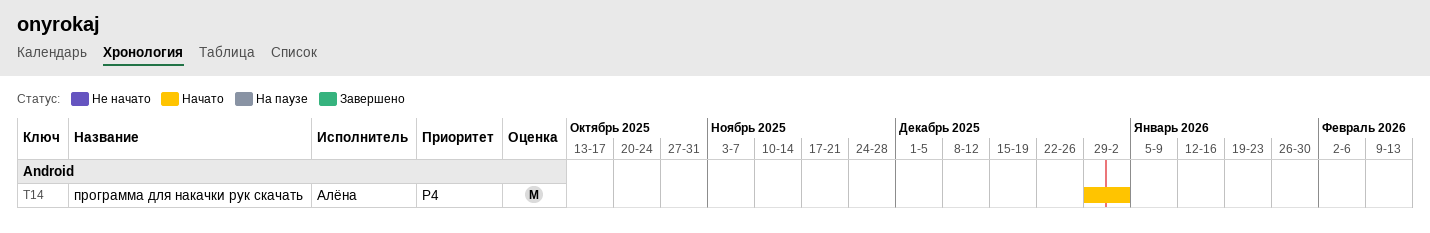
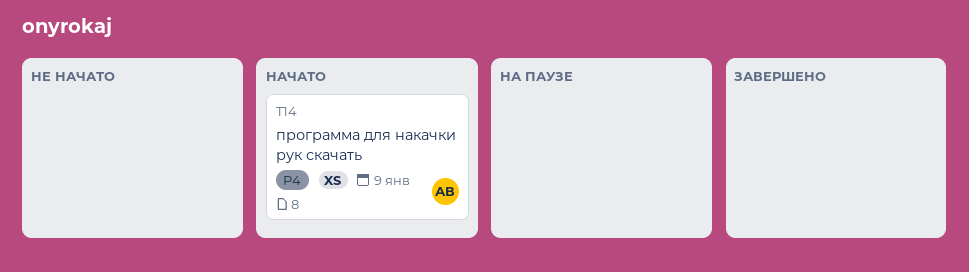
T14, estimate: M -> XS
T14, due: Jan 2 -> Jan 9

